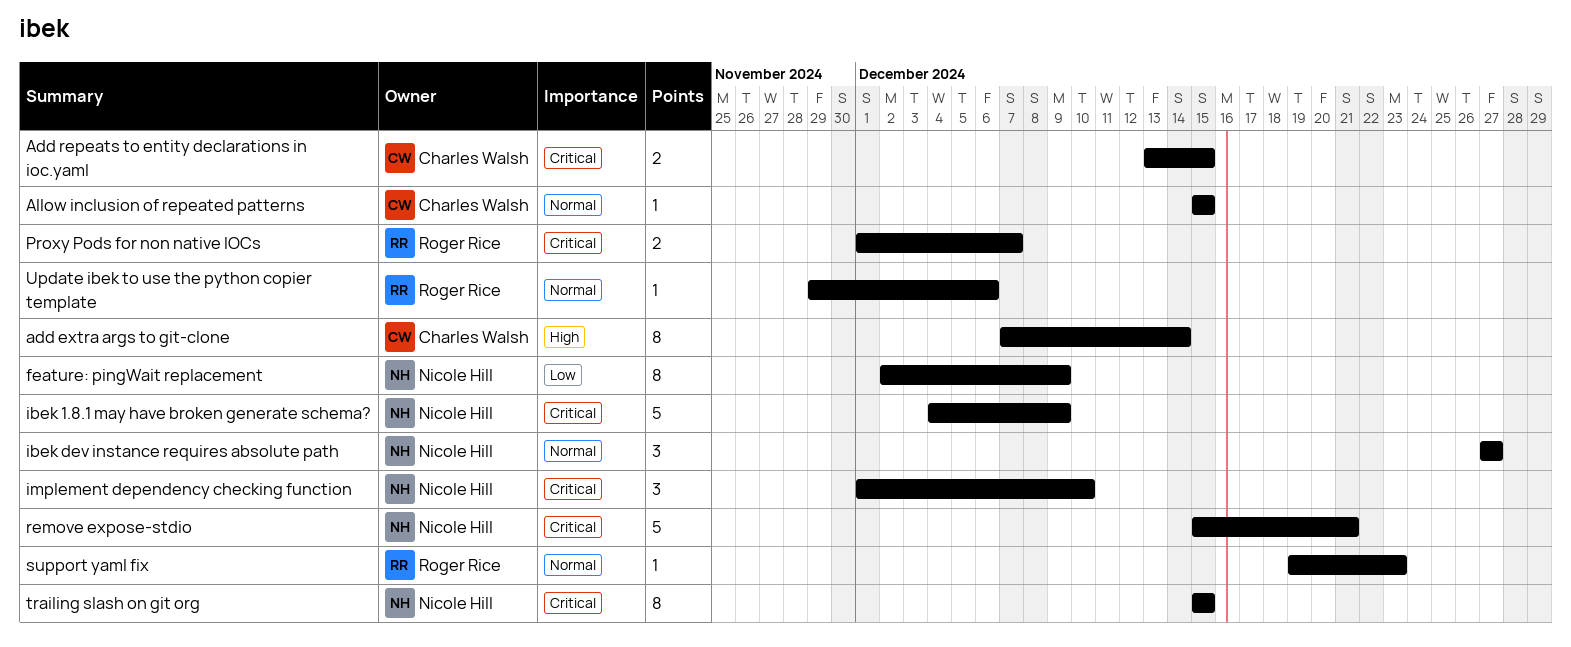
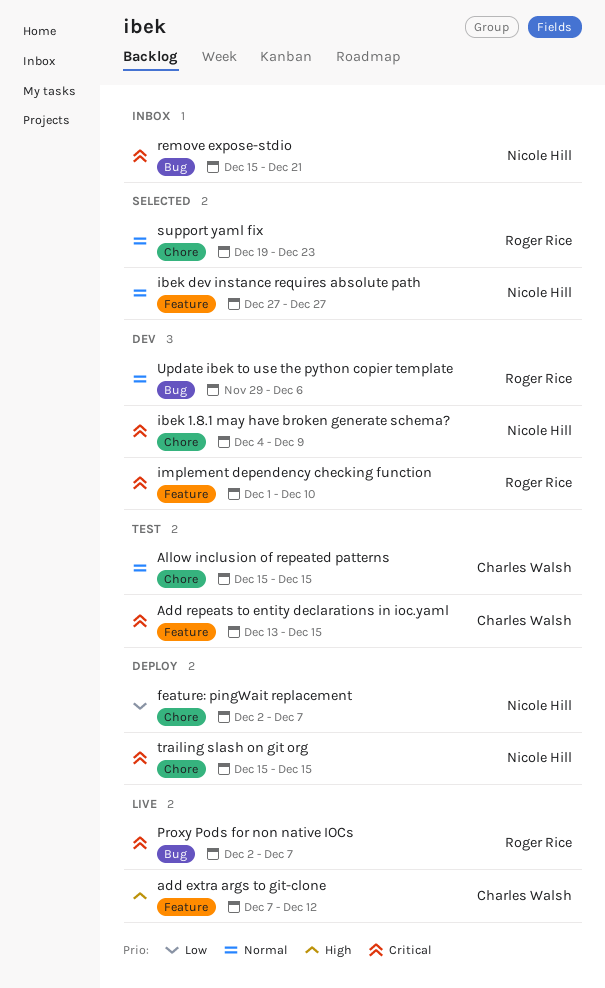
add extra args to git-clone, due: Dec 14 -> Dec 12
feature: pingWait replacement, due: Dec 9 -> Dec 7
implement dependency checking function, owner: Nicole Hill -> Roger Rice
Proxy Pods for non native IOCs, start: Dec 1 -> Dec 2

